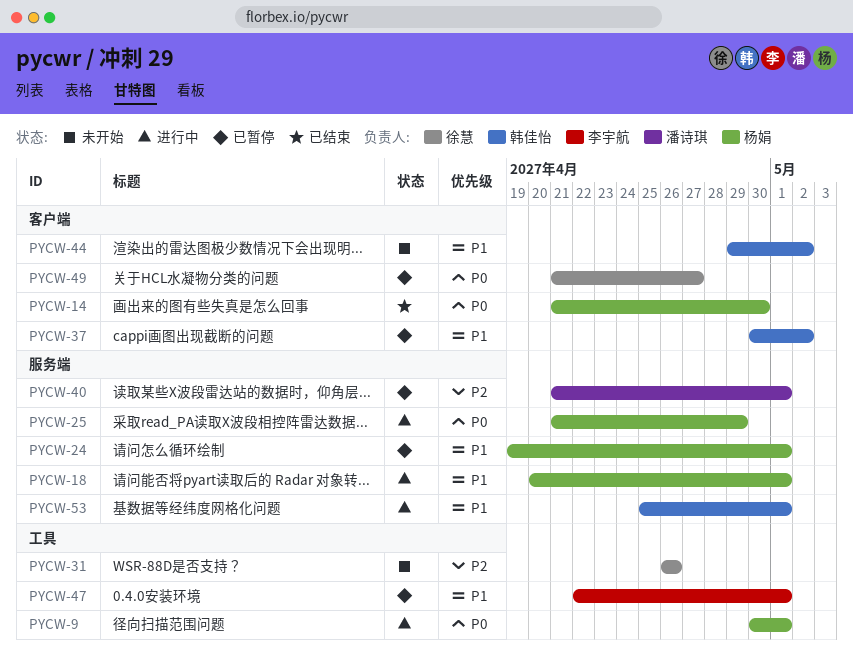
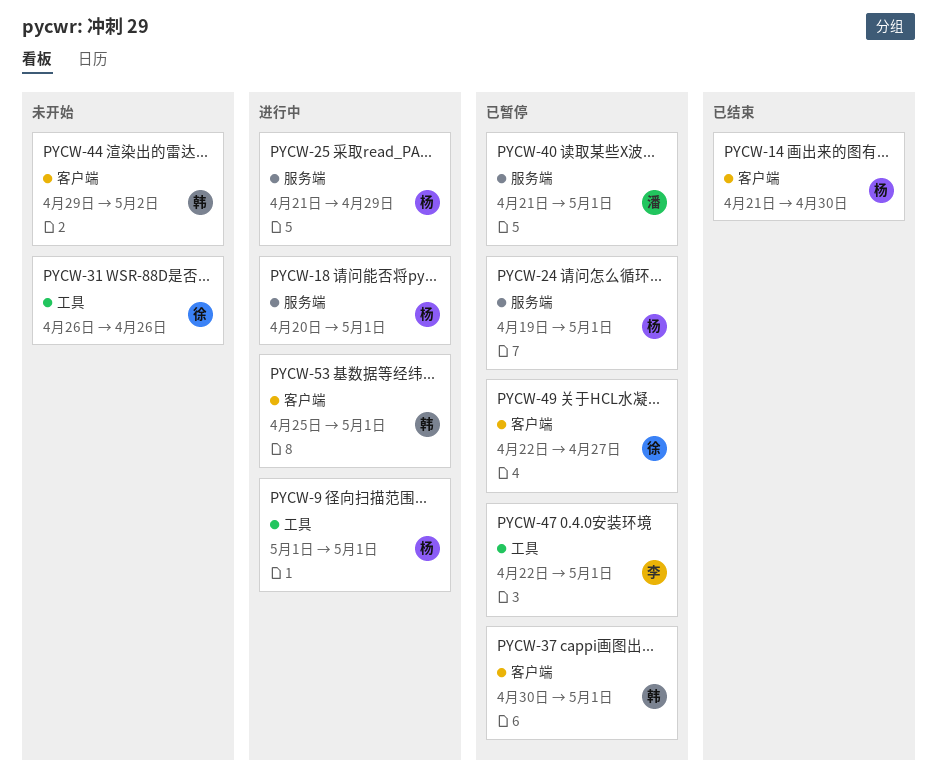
PYCW-9, start: Apr 30 -> May 1
PYCW-37, due: May 2 -> May 1
PYCW-49, start: Apr 21 -> Apr 22
PYCW-53, label: 服务端 -> 客户端

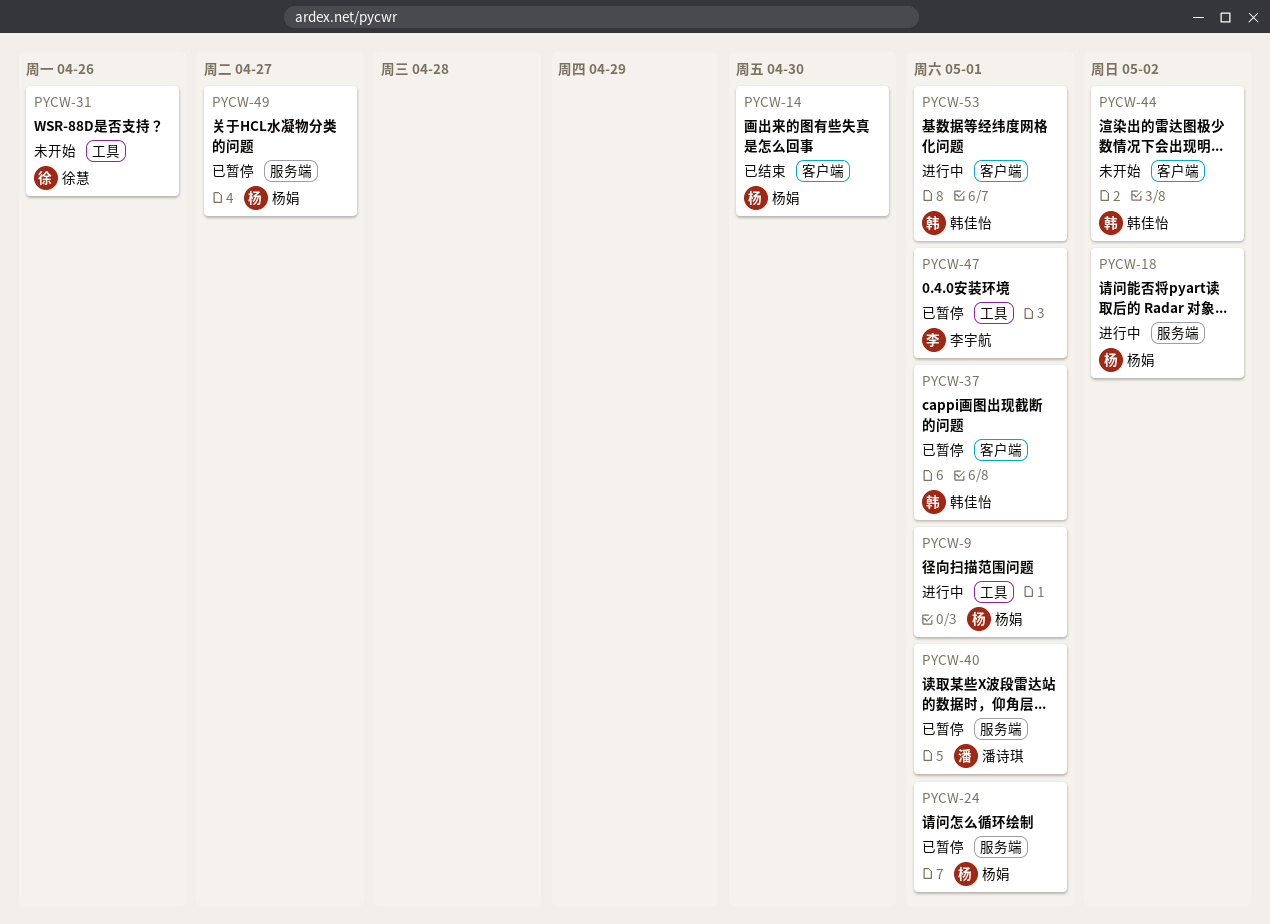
PYCW-18, due: May 1 -> May 2
PYCW-25: present -> none
PYCW-49, owner: 徐慧 -> 杨娟
PYCW-49, label: 客户端 -> 服务端

